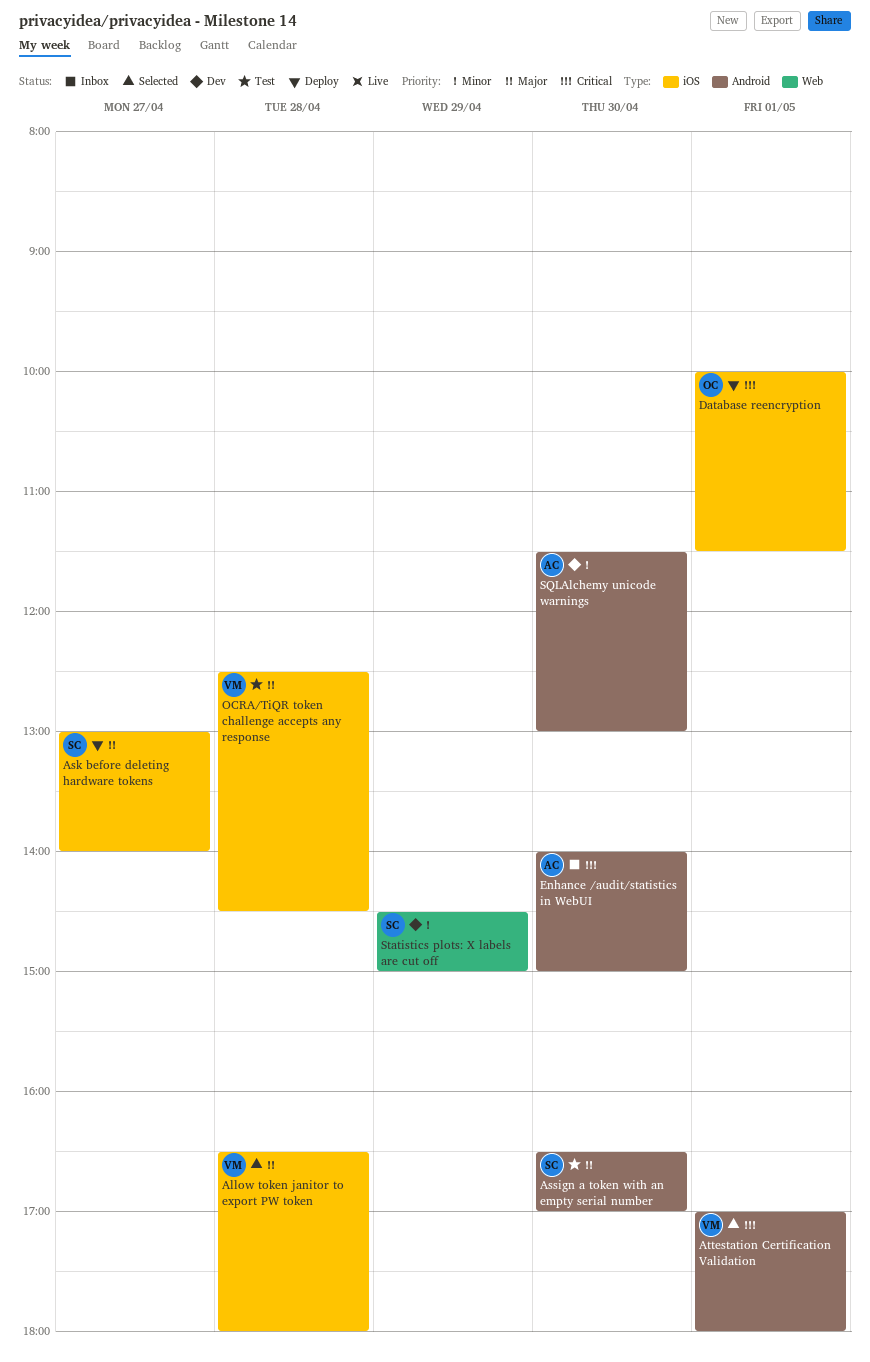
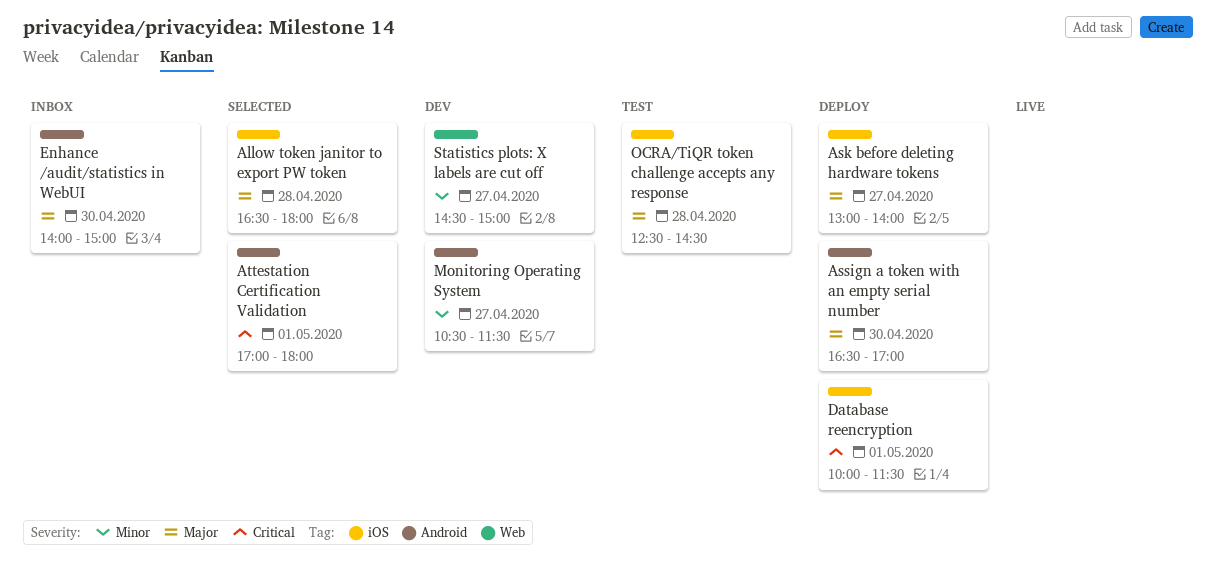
Assign a token with an empty serial number, status: Test -> Deploy
Enhance /audit/statistics in WebUI, priority: Critical -> Major
Monitoring Operating System: none -> present
SQLAlchemy unicode warnings: present -> none
Statistics plots: X labels are cut off, day: Apr 29 -> Apr 27

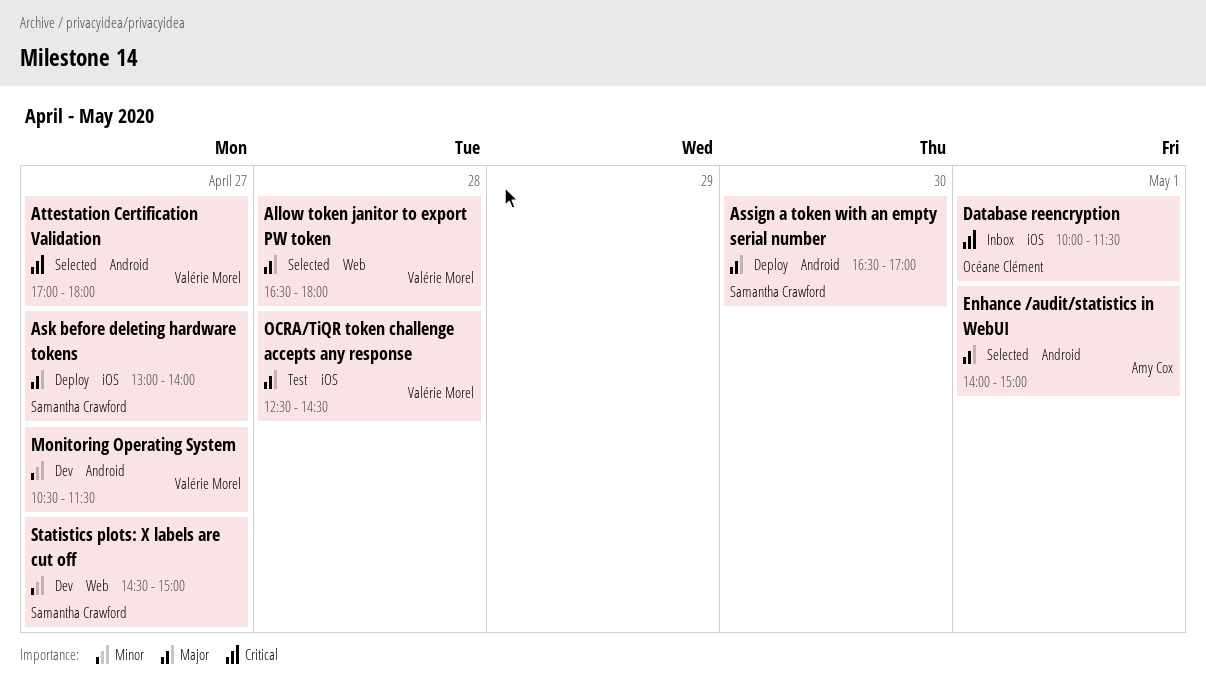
Allow token janitor to export PW token, label: iOS -> Web
Attestation Certification Validation, day: May 1 -> Apr 27
Database reencryption, status: Deploy -> Inbox
Enhance /audit/statistics in WebUI, status: Inbox -> Selected
Enhance /audit/statistics in WebUI, day: Apr 30 -> May 1

